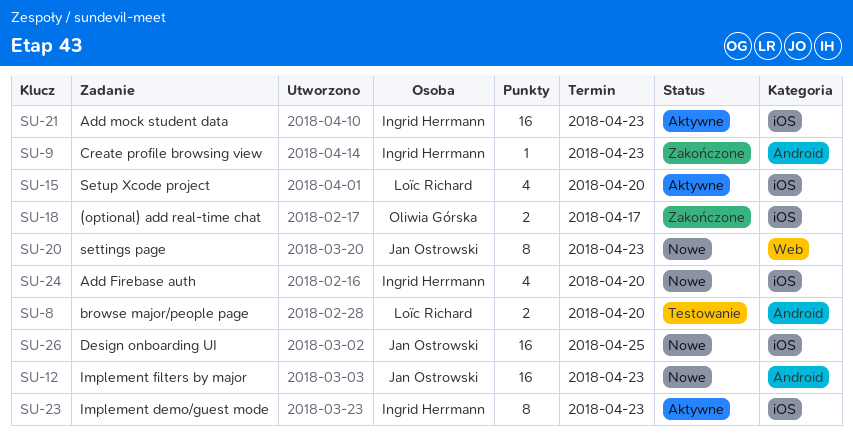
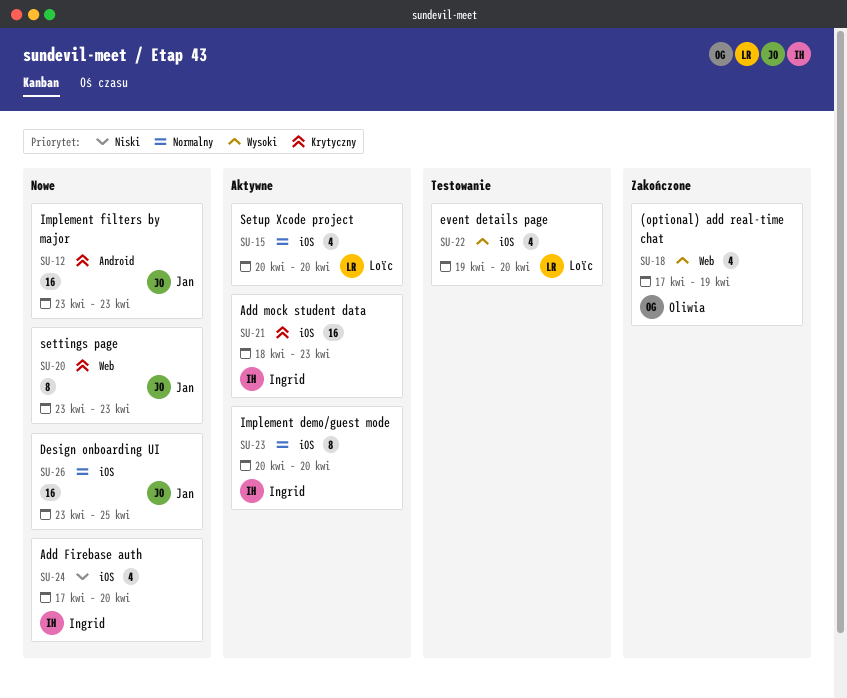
SU-8: present -> none
SU-9: present -> none
SU-18, label: iOS -> Web
SU-18, estimate: 2 -> 4
SU-18, due: Apr 17 -> Apr 19
SU-22: none -> present
SU-23, due: Apr 23 -> Apr 20

